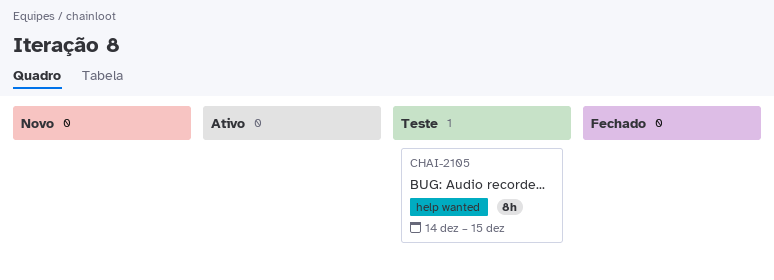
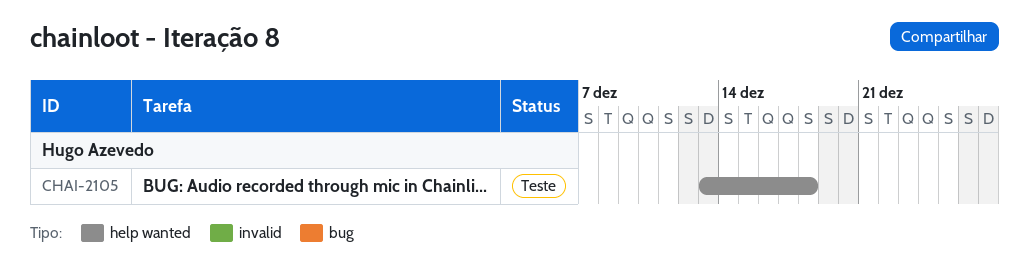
CHAI-2105, start: Dec 14 -> Dec 13
CHAI-2105, due: Dec 15 -> Dec 18

